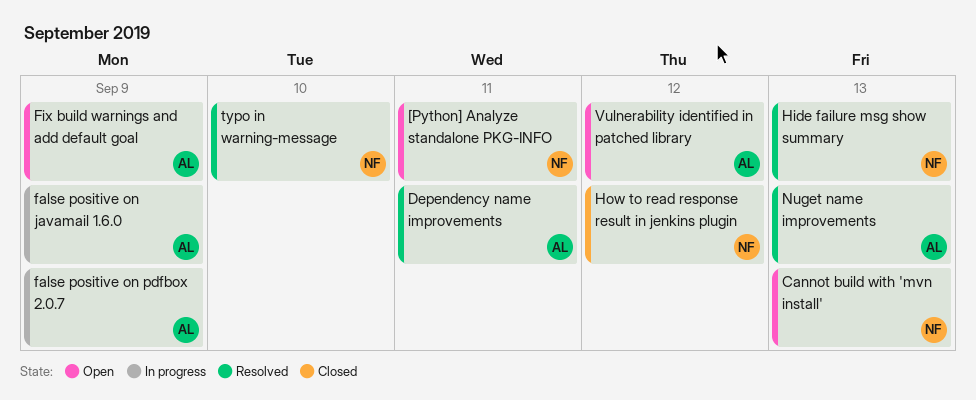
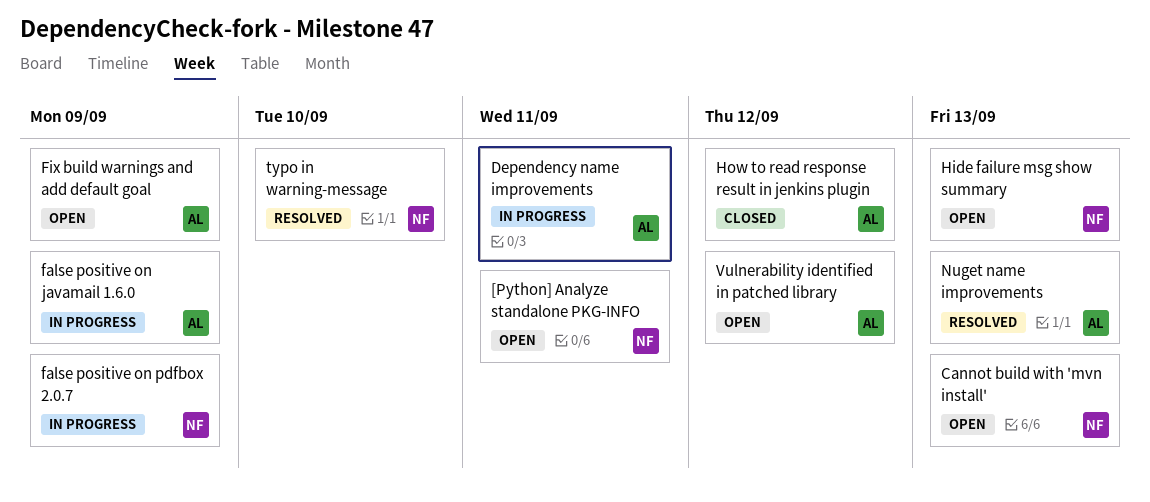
Dependency name improvements, status: Resolved -> In progress
false positive on pdfbox 2.0.7, owner: AL -> NF
Hide failure msg show summary, status: Resolved -> Open
How to read response result in jenkins plugin, owner: NF -> AL

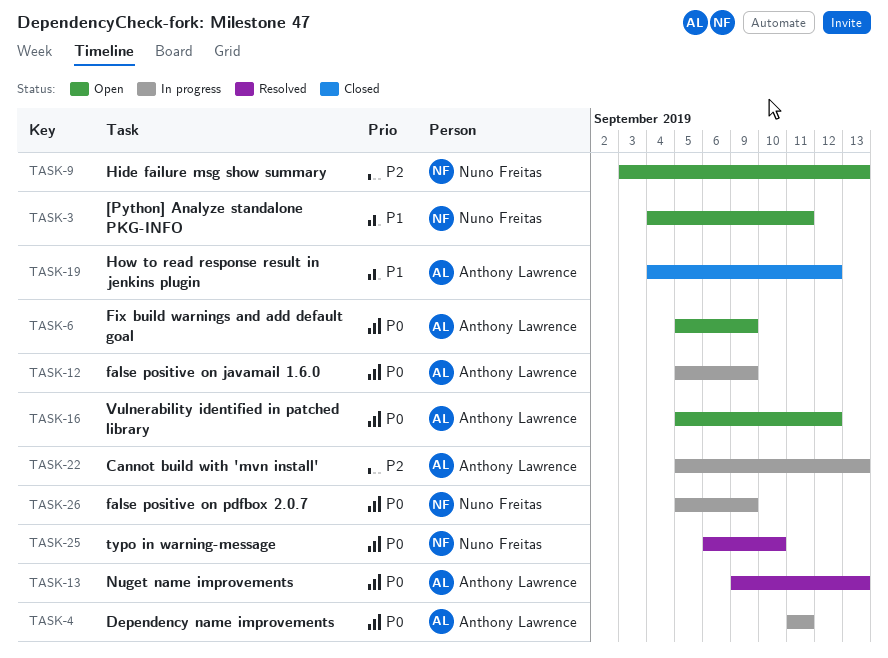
Cannot build with 'mvn install', status: Open -> In progress
Cannot build with 'mvn install', owner: Nuno Freitas -> Anthony Lawrence

